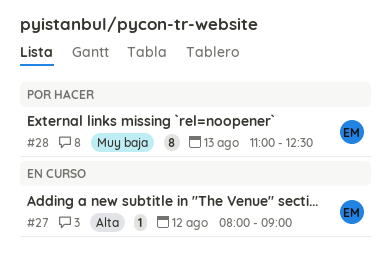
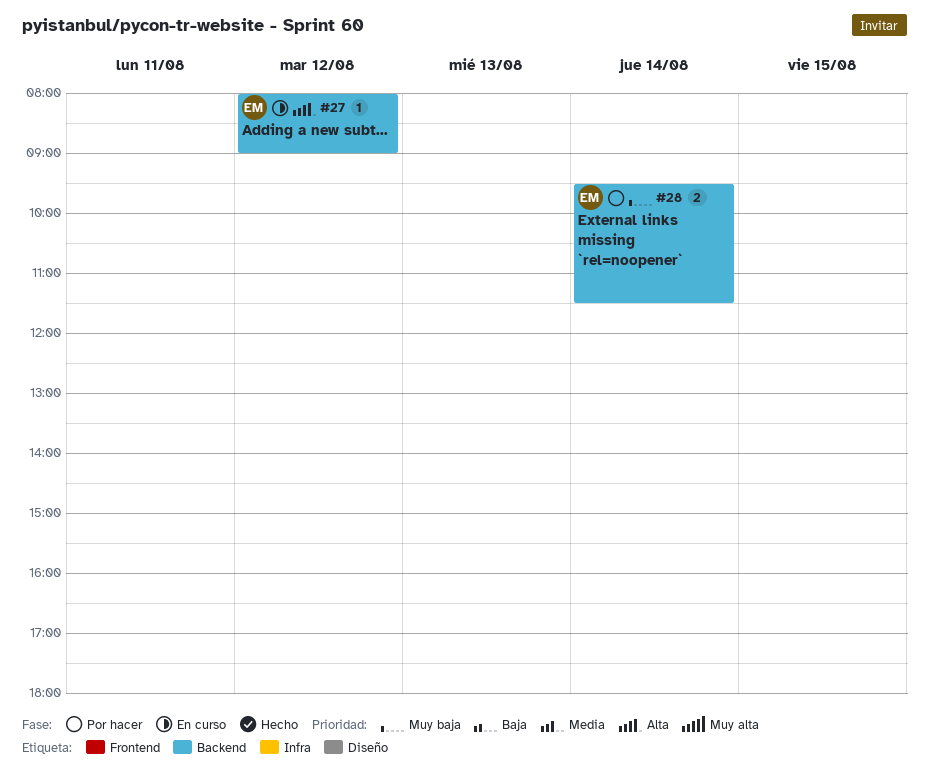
#28, estimate: 8 -> 2
#28, day: Aug 13 -> Aug 14
#28, begins: 11:00 -> 09:30
#28, ends: 12:30 -> 11:30

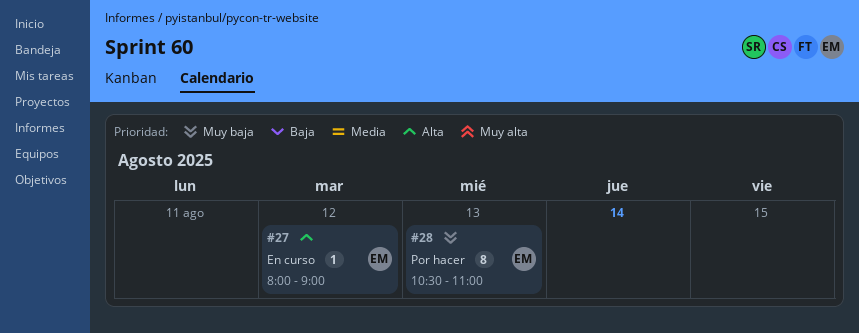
#28, estimate: 2 -> 8
#28, day: Aug 14 -> Aug 13
#28, begins: 09:30 -> 10:30
#28, ends: 11:30 -> 11:00

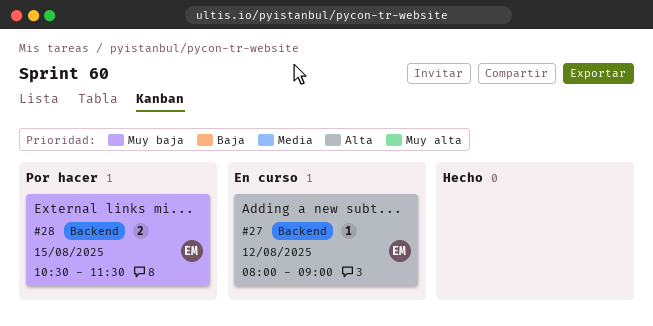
#28, estimate: 8 -> 2
#28, day: Aug 13 -> Aug 15
#28, ends: 11:00 -> 11:30

